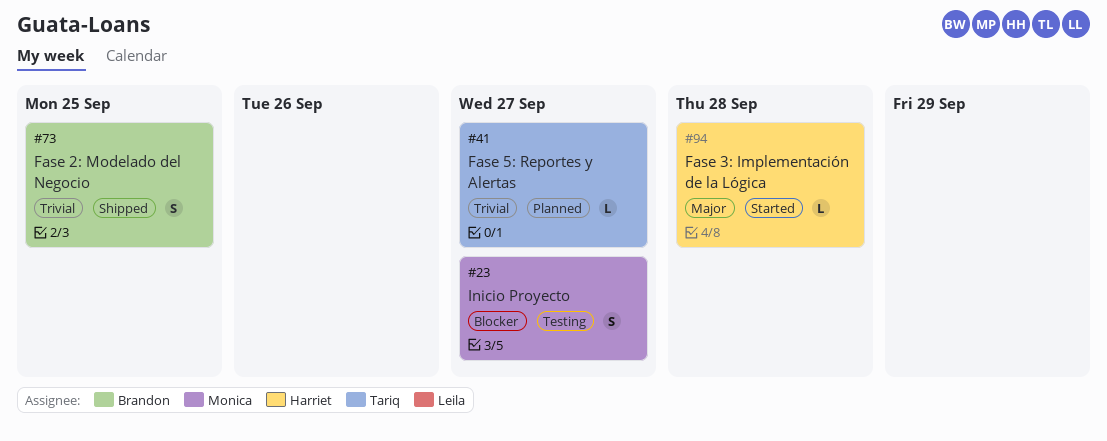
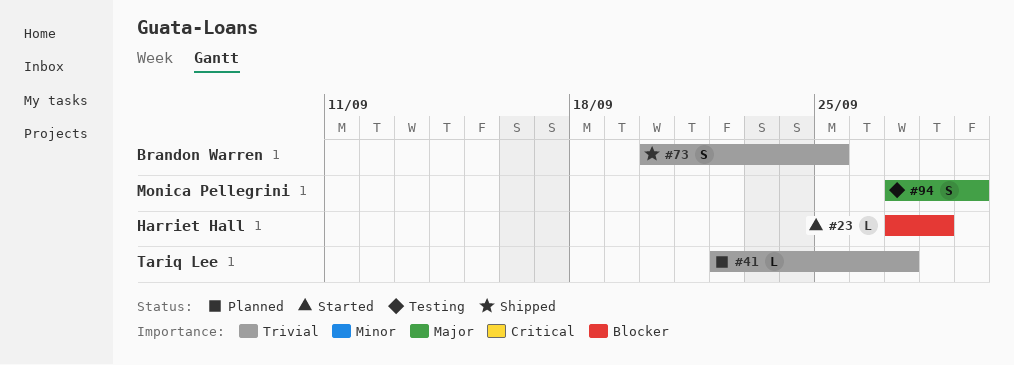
#23, status: Testing -> Started
#23, owner: Monica Pellegrini -> Harriet Hall
#23, estimate: S -> L
#23, due: Sep 27 -> Sep 28
#94, status: Started -> Testing
#94, owner: Harriet Hall -> Monica Pellegrini
#94, estimate: L -> S
#94, due: Sep 28 -> Sep 29

